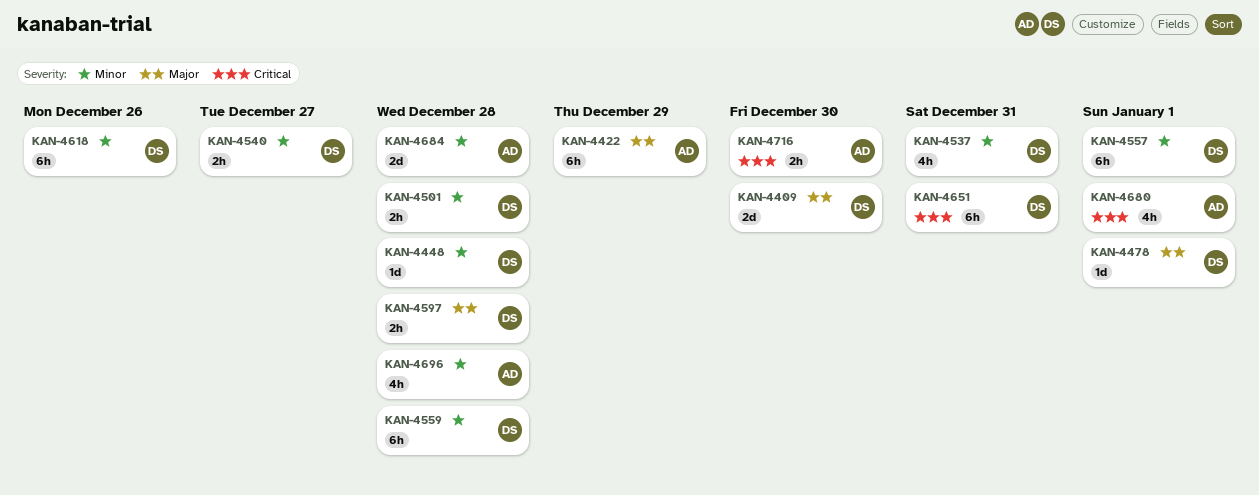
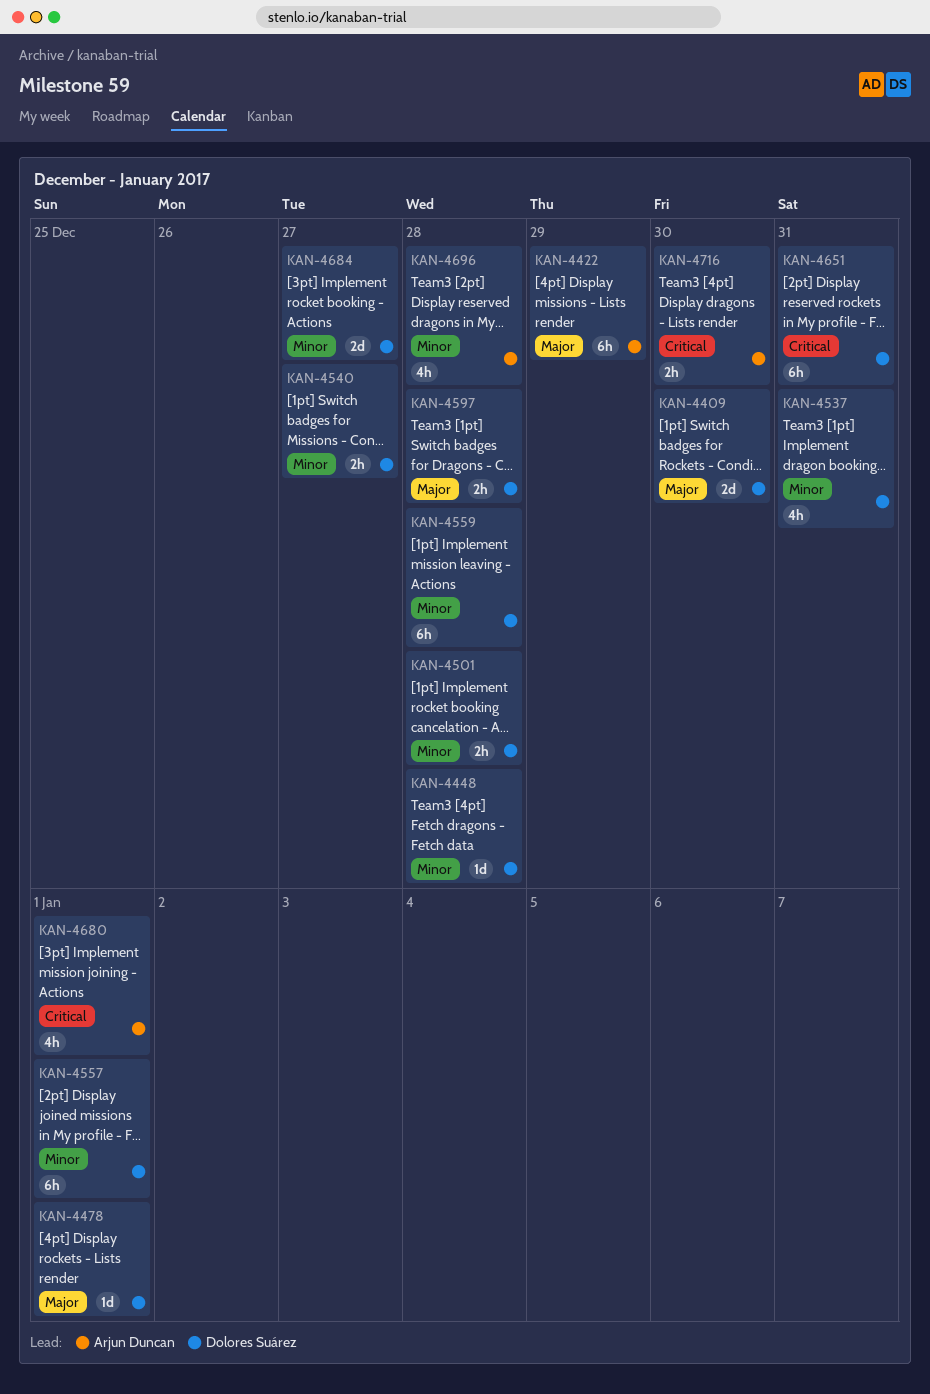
KAN-4618: present -> none
KAN-4684, owner: Arjun Duncan -> Dolores Suárez
KAN-4684, due: Dec 28 -> Dec 27

